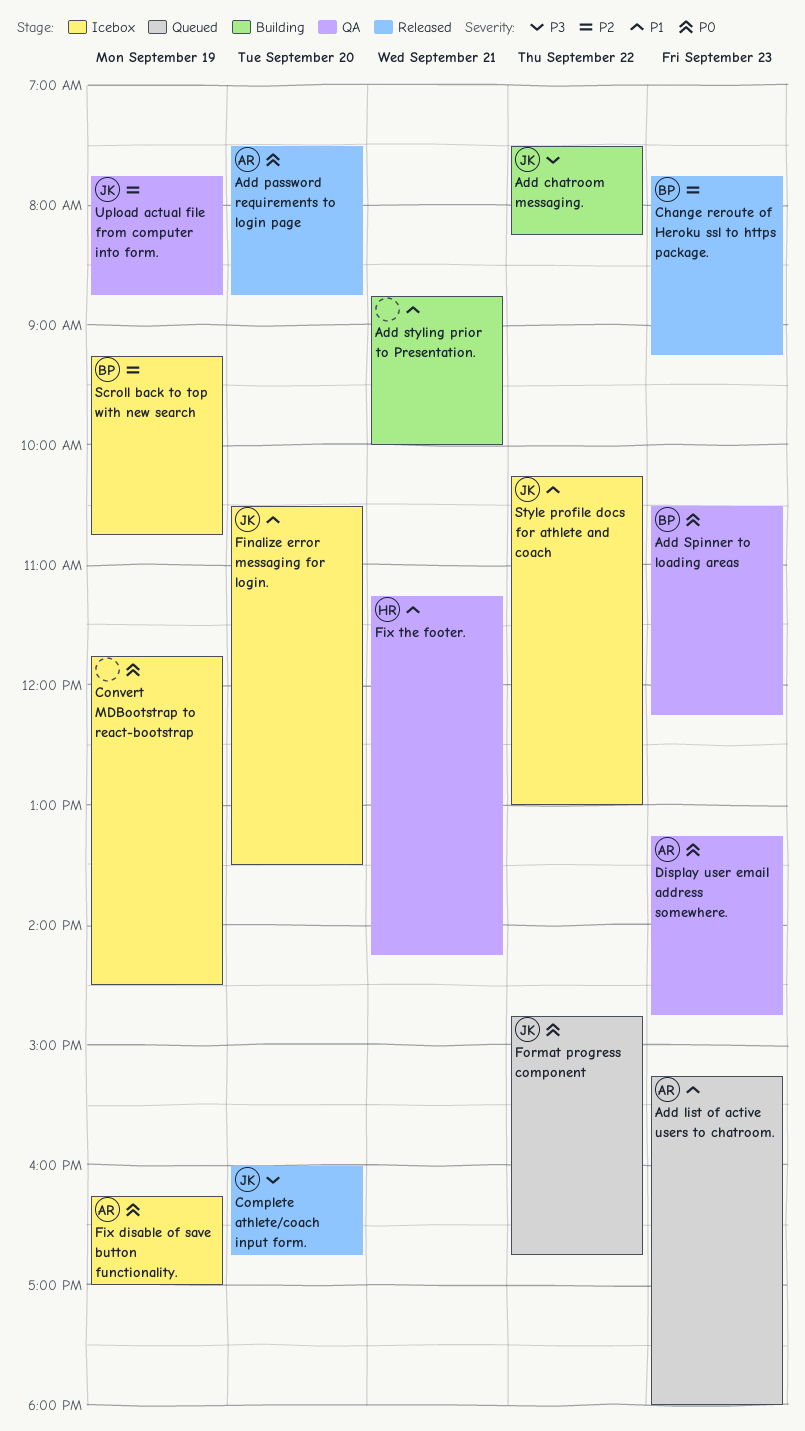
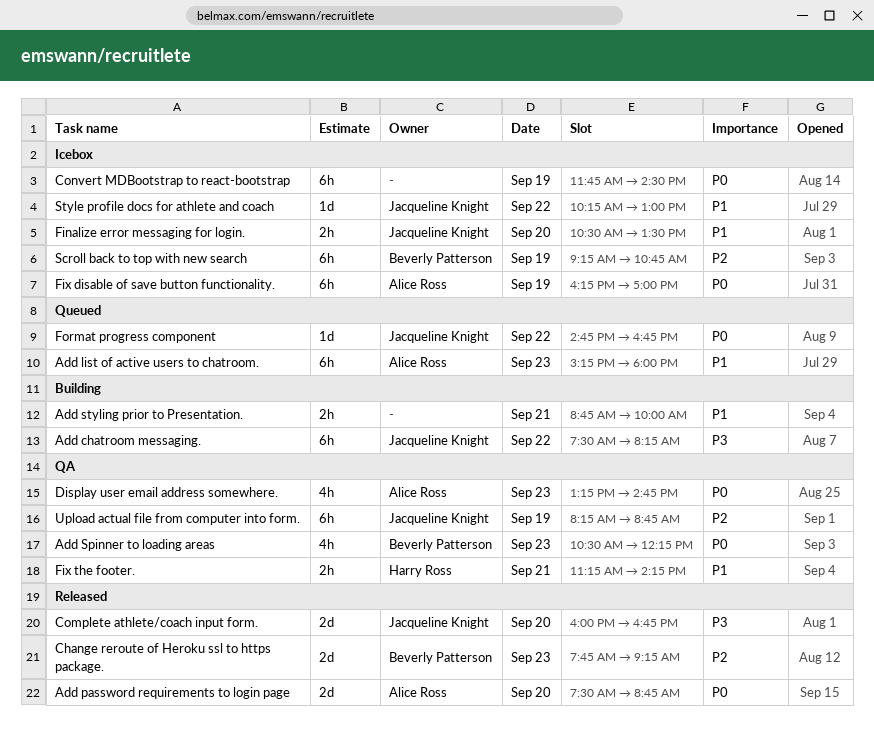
Upload actual file from computer into form., begins: 07:45 -> 08:15

